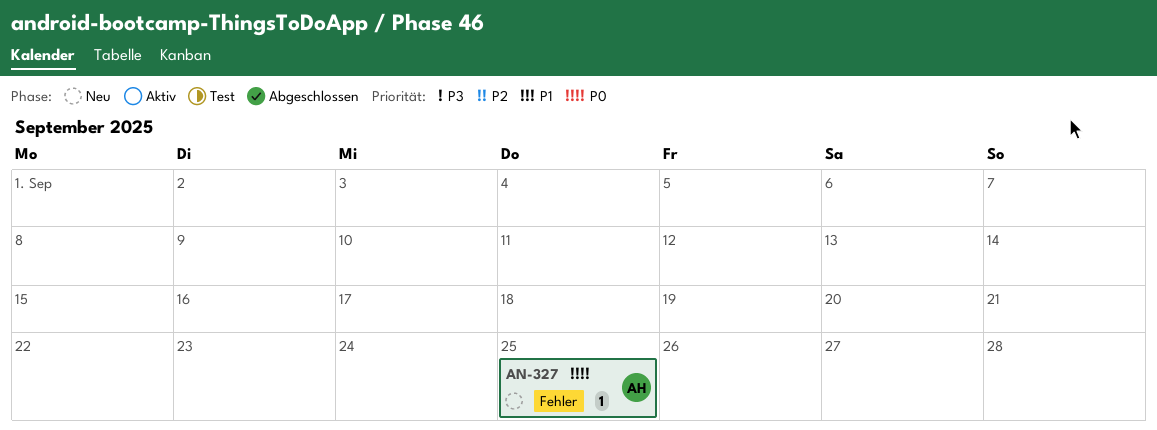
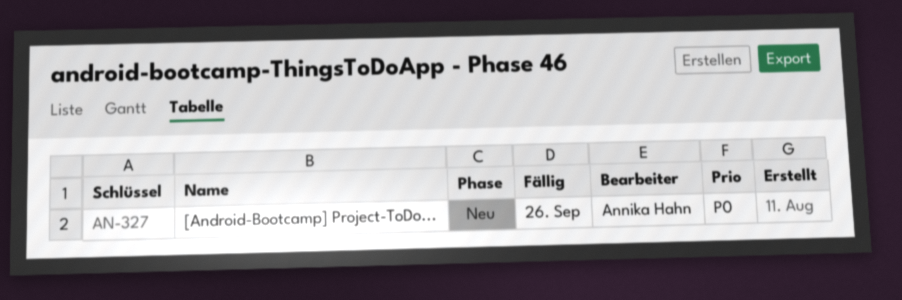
AN-327, due: Sep 25 -> Sep 26

